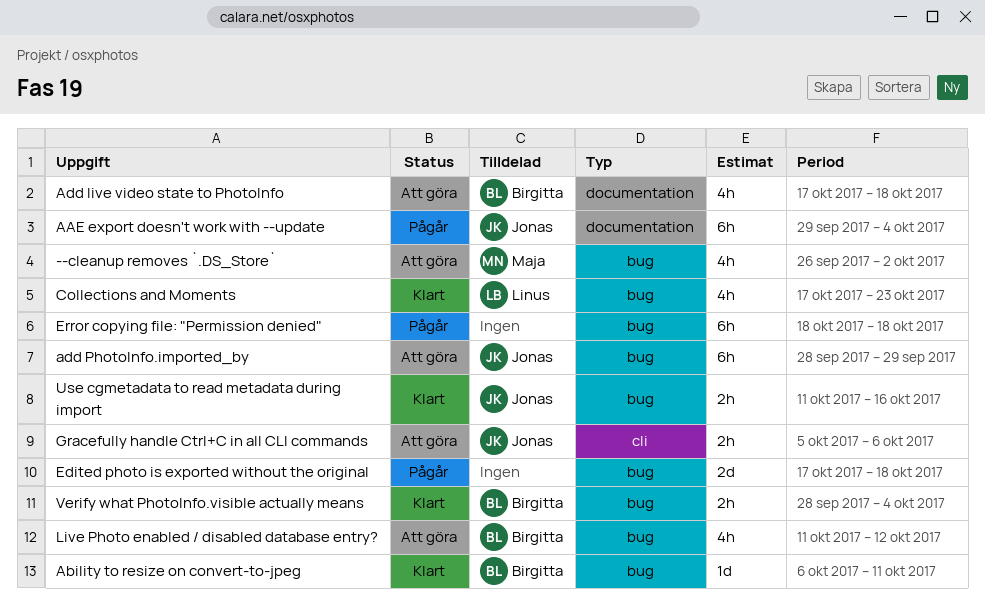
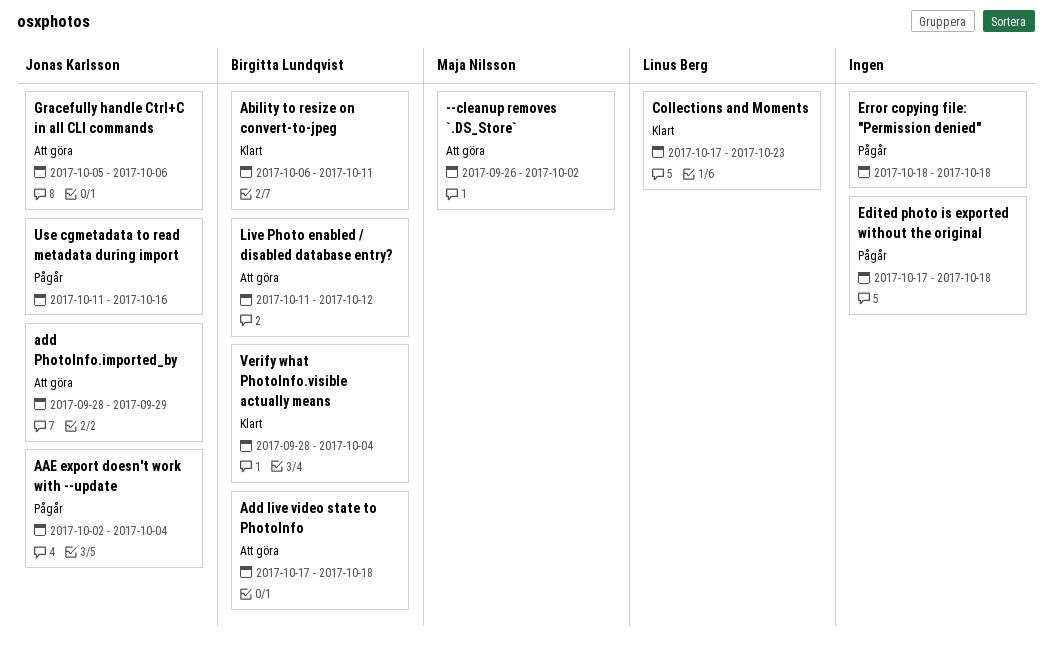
AAE export doesn't work with --update, start: Sep 29 -> Oct 2
Use cgmetadata to read metadata during import, status: Klart -> Pågår

